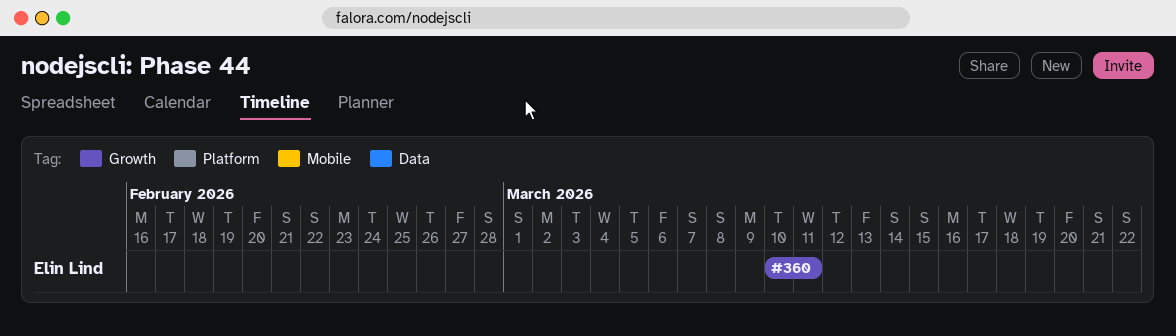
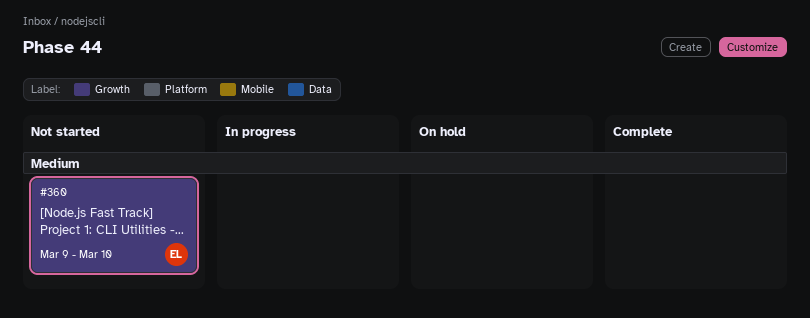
#360, start: Mar 10 -> Mar 9
#360, due: Mar 11 -> Mar 10

